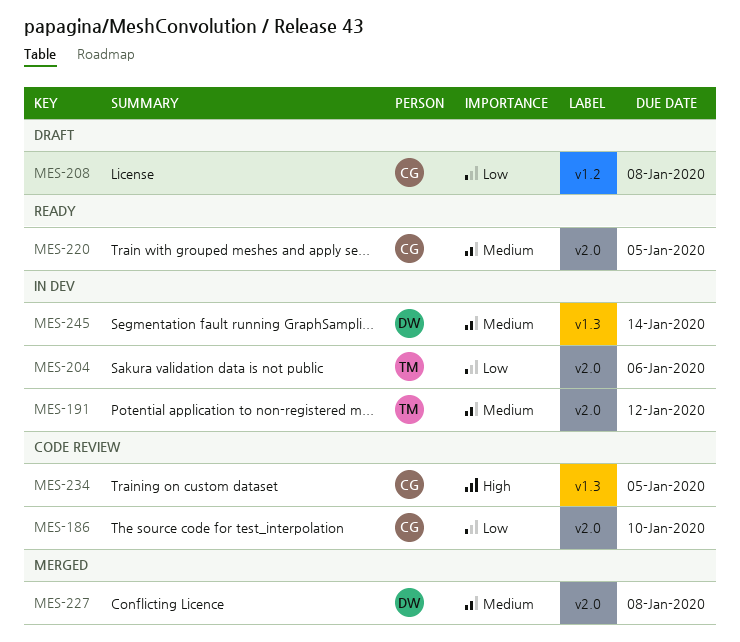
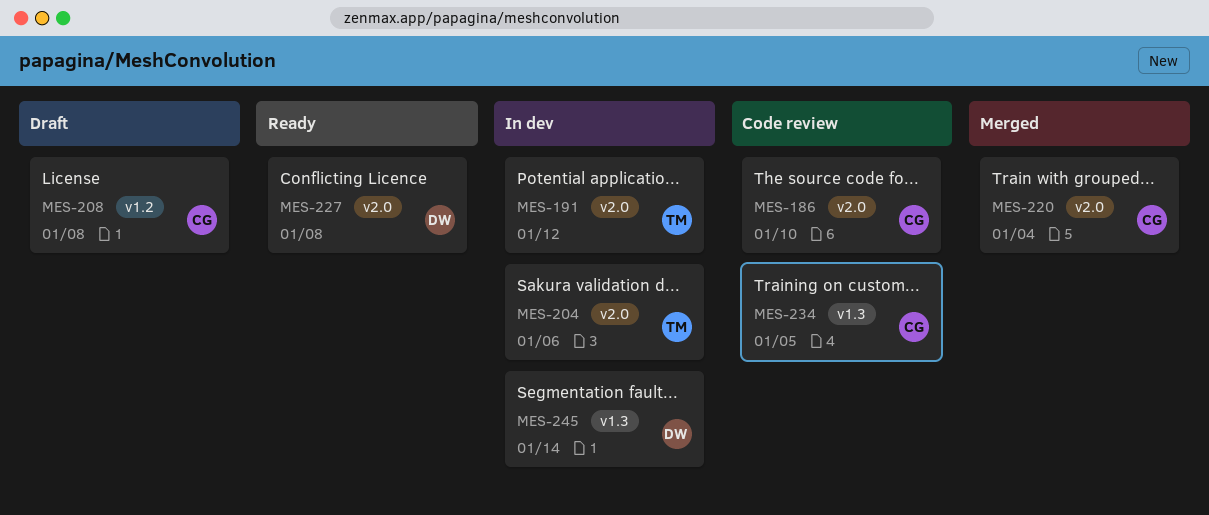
MES-220, status: Ready -> Merged
MES-220, due: Jan 5 -> Jan 4
MES-227, status: Merged -> Ready

